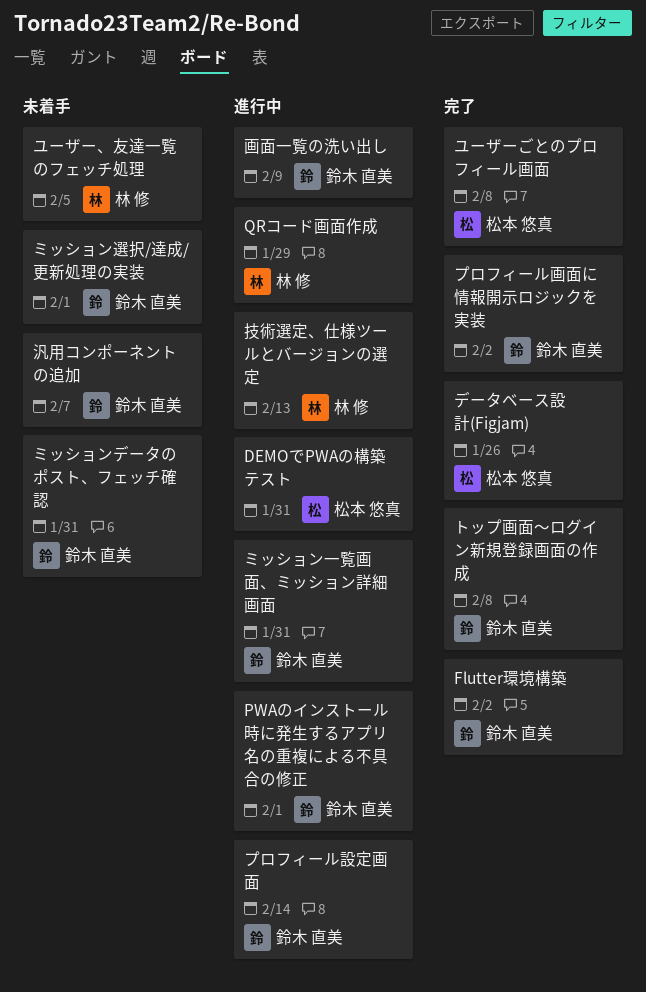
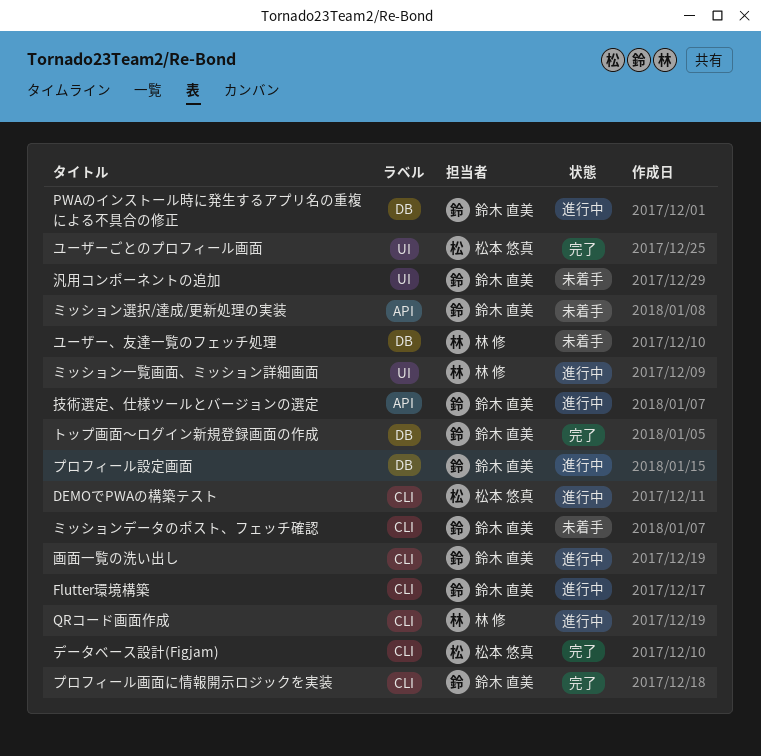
Flutter環境構築, status: 完了 -> 進行中
ミッション一覧画面、ミッション詳細画面, owner: 鈴木 直美 -> 林 修
技術選定、仕様ツールとバージョンの選定, owner: 林 修 -> 鈴木 直美

